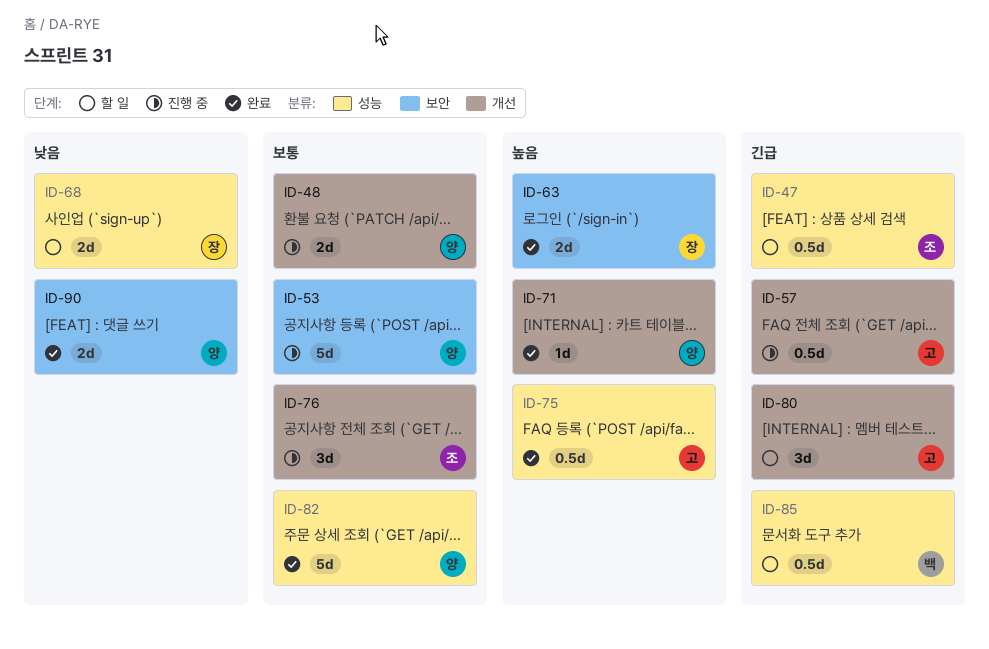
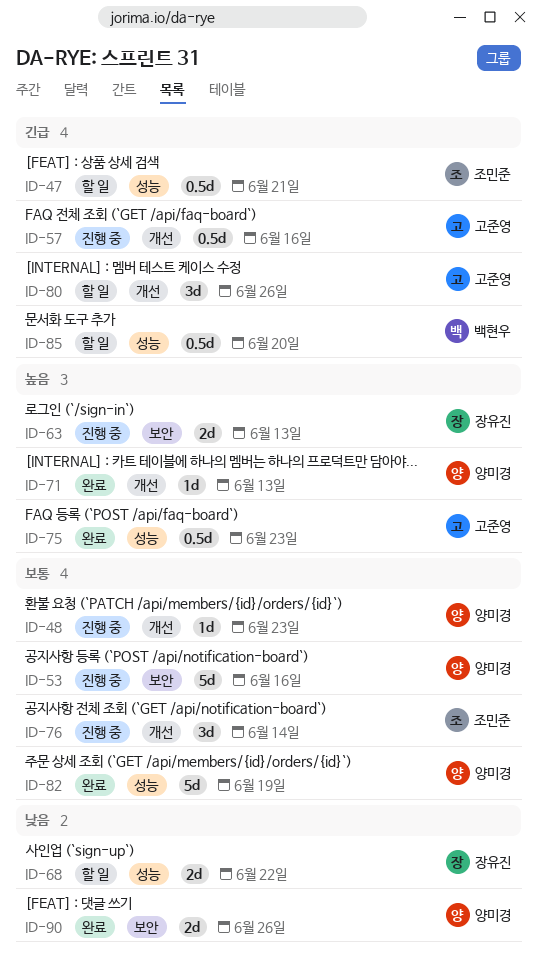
ID-48, estimate: 2d -> 1d
ID-63, status: 완료 -> 진행 중

